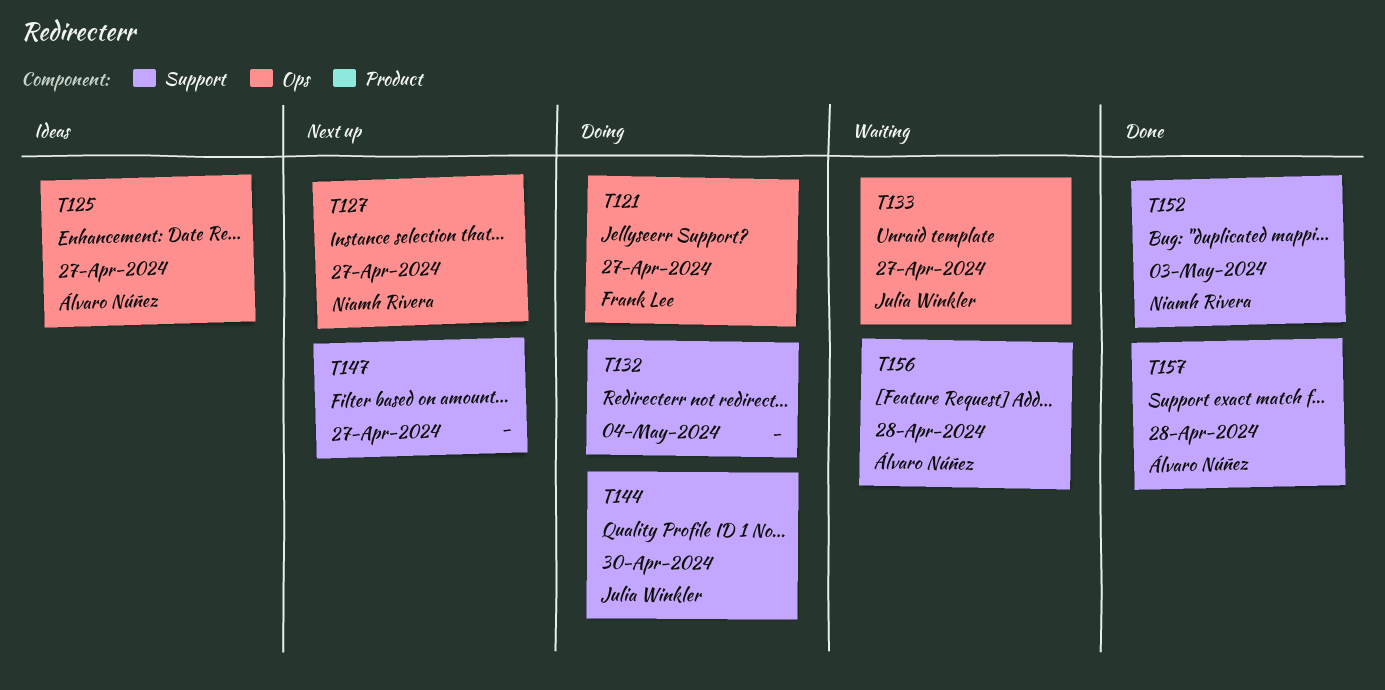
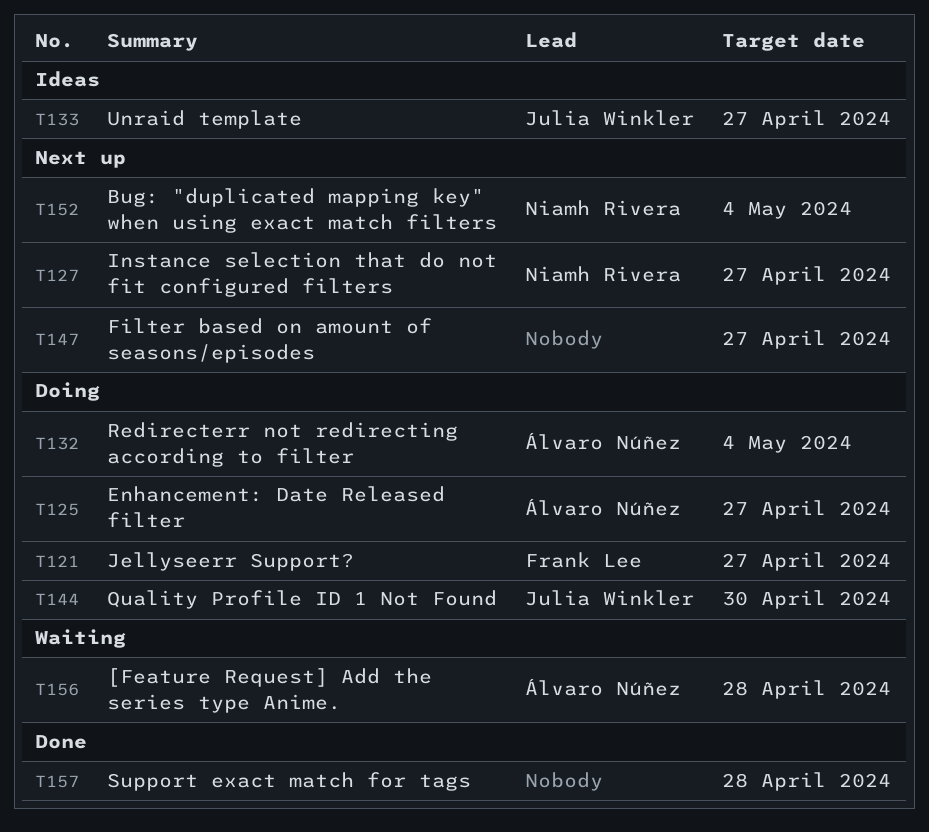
T125, status: Ideas -> Doing
T132, owner: none -> Álvaro Núñez
T133, status: Waiting -> Ideas
T152, status: Done -> Next up
T152, due: May 3 -> May 4
T157, owner: Álvaro Núñez -> none

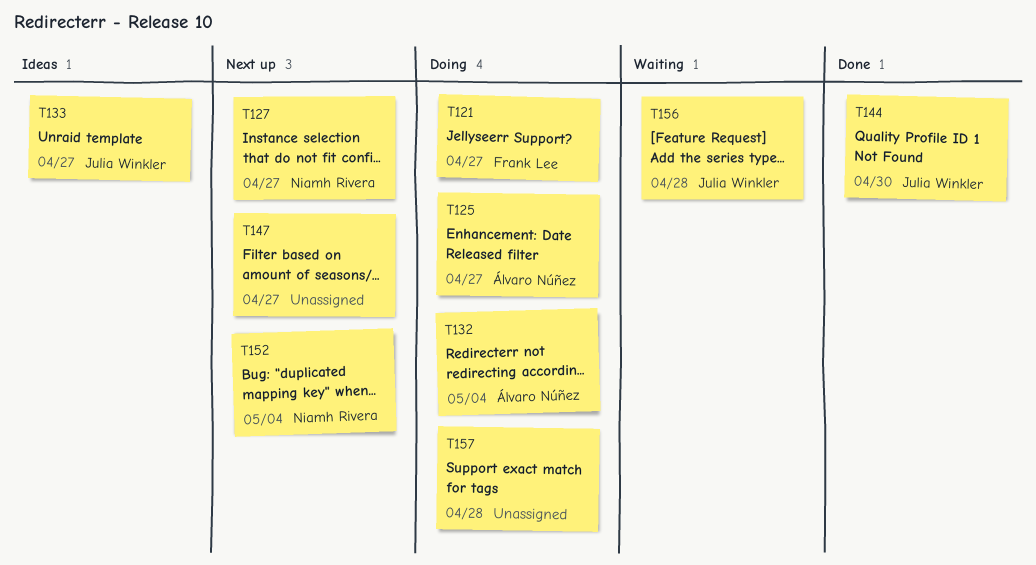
T144, status: Doing -> Done
T156, owner: Álvaro Núñez -> Julia Winkler
T157, status: Done -> Doing

